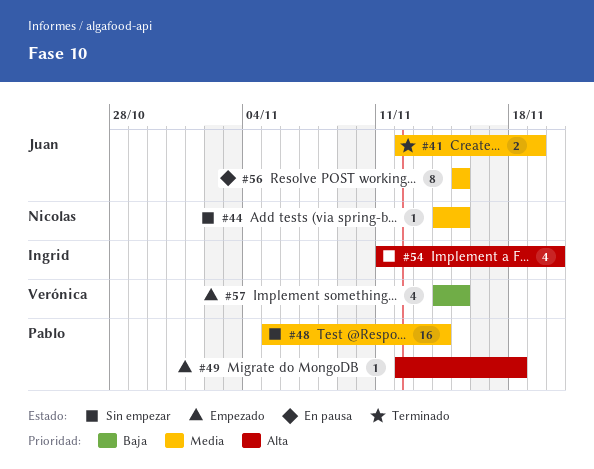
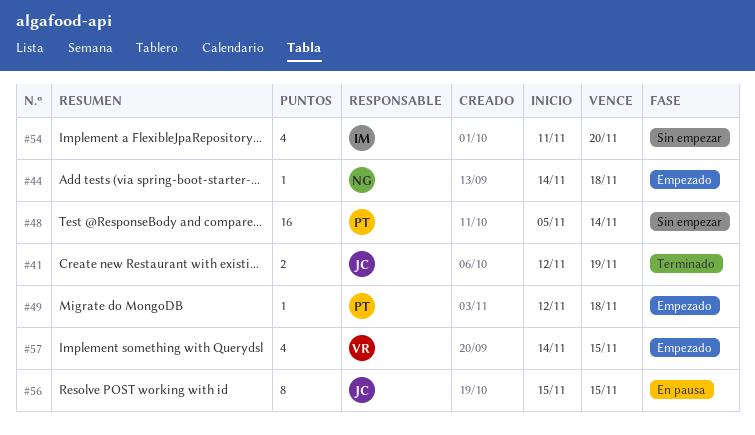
#44, status: Sin empezar -> Empezado
#44, due: Nov 15 -> Nov 18

